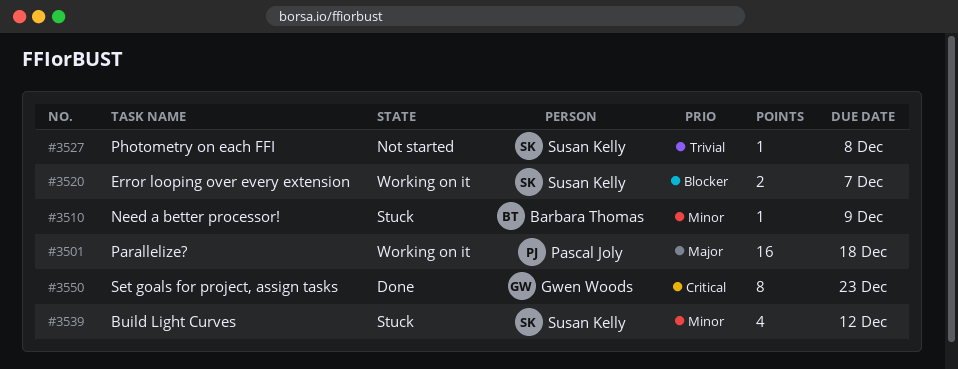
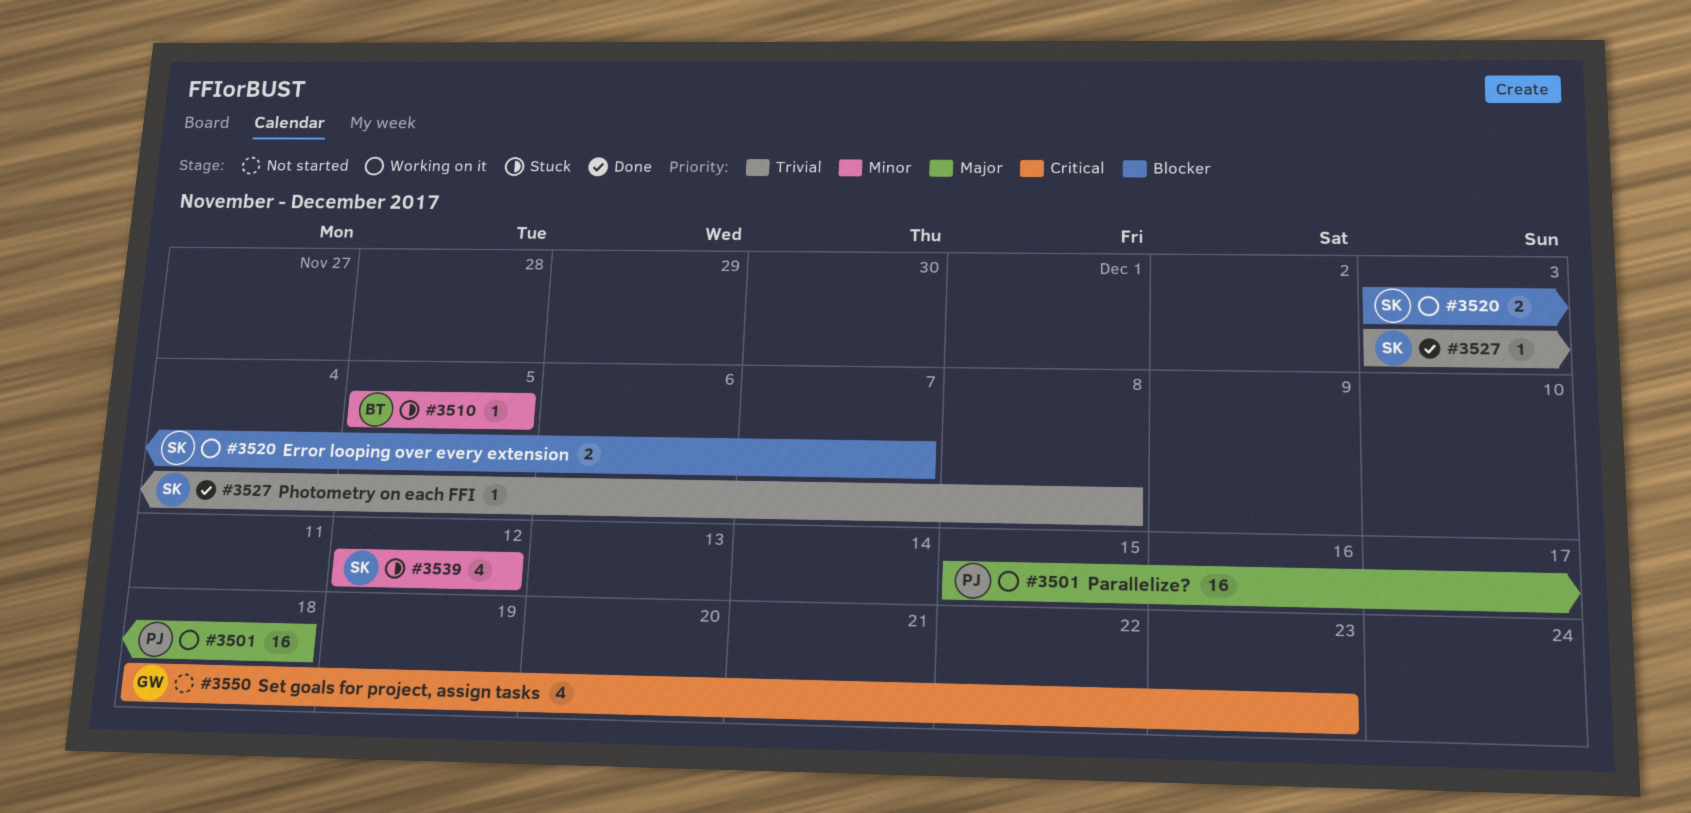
#3510, due: Dec 9 -> Dec 5
#3527, status: Not started -> Done
#3550, status: Done -> Not started
#3550, estimate: 8 -> 4

